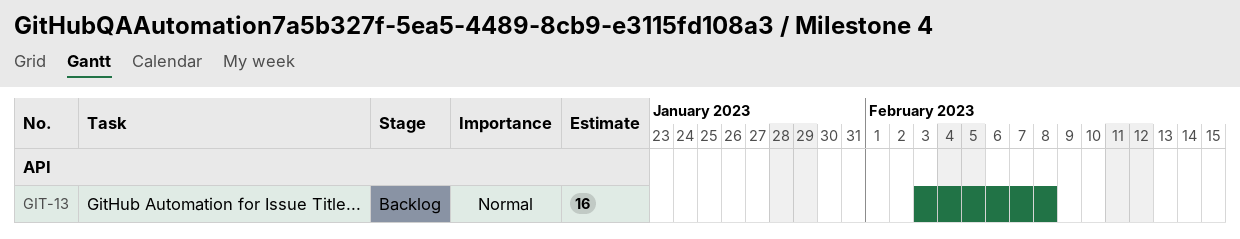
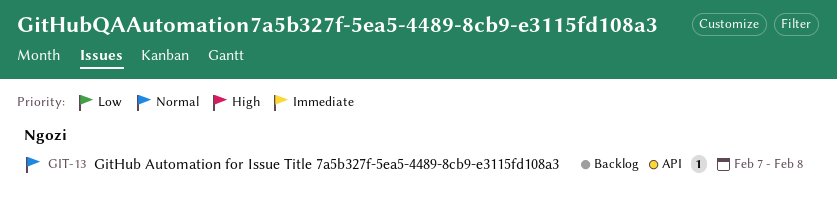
GIT-13, estimate: 16 -> 1
GIT-13, start: Feb 3 -> Feb 7

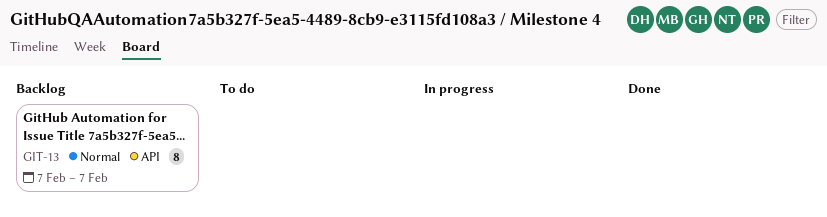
GIT-13, estimate: 1 -> 8
GIT-13, due: Feb 8 -> Feb 7

